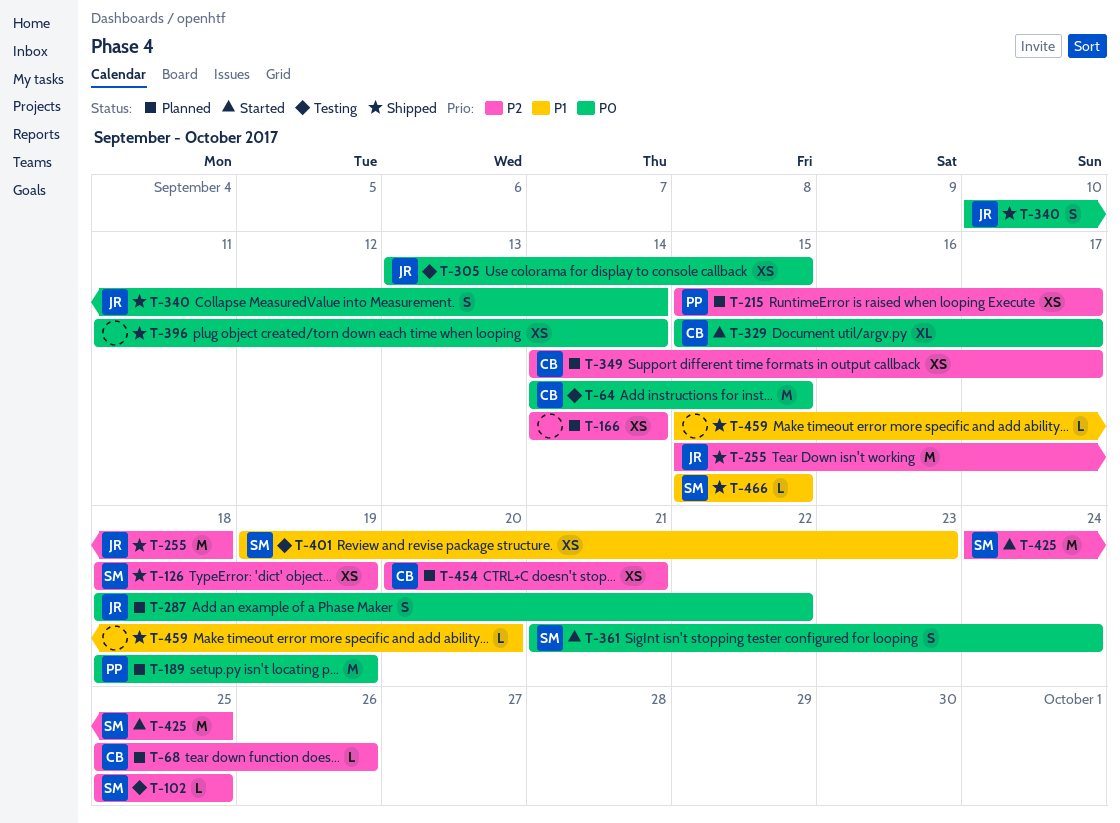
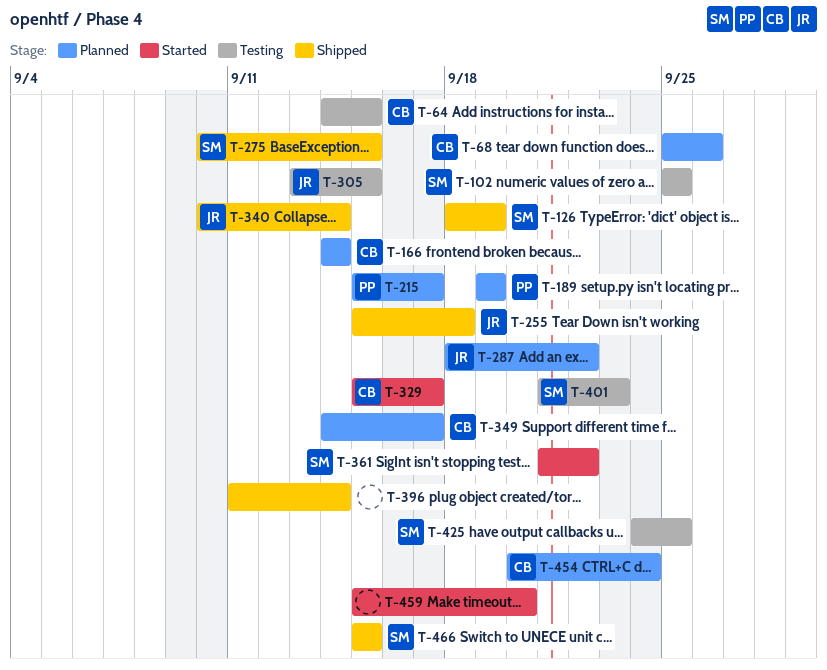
T-166, owner: none -> CB
T-189, start: Sep 18 -> Sep 19
T-275: none -> present
T-361, due: Sep 24 -> Sep 22
T-401, start: Sep 19 -> Sep 21
T-425, status: Started -> Testing
T-454, due: Sep 21 -> Sep 24
T-459, status: Shipped -> Started

